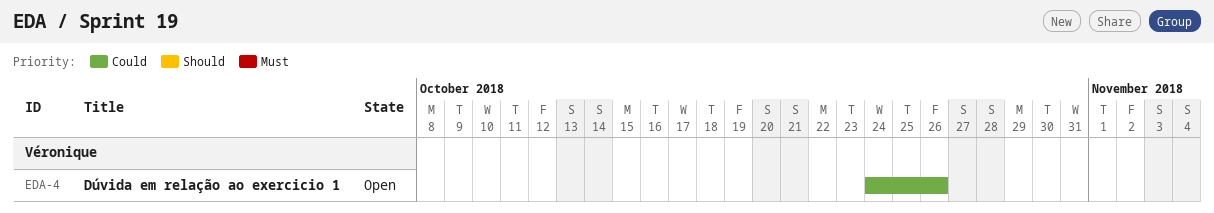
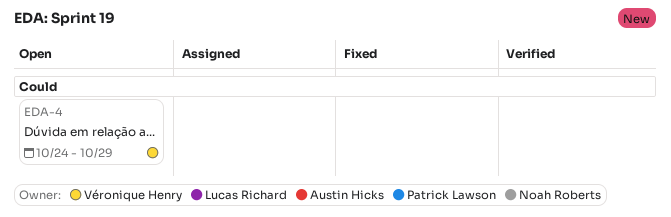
EDA-4, due: Oct 26 -> Oct 29

